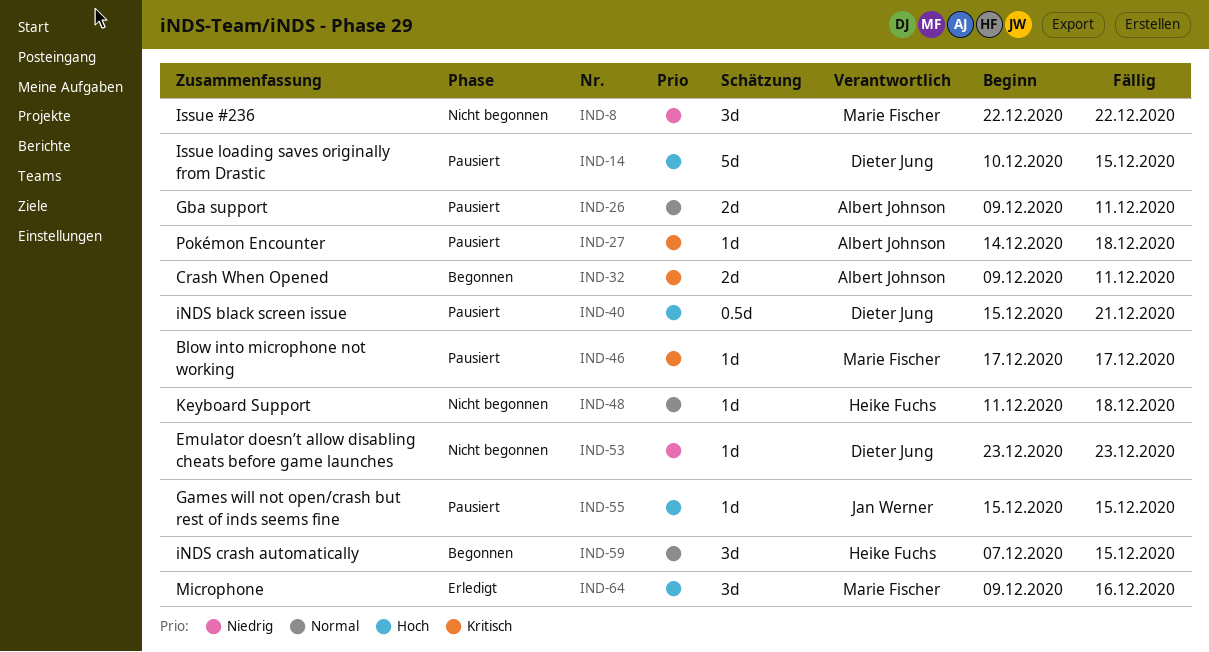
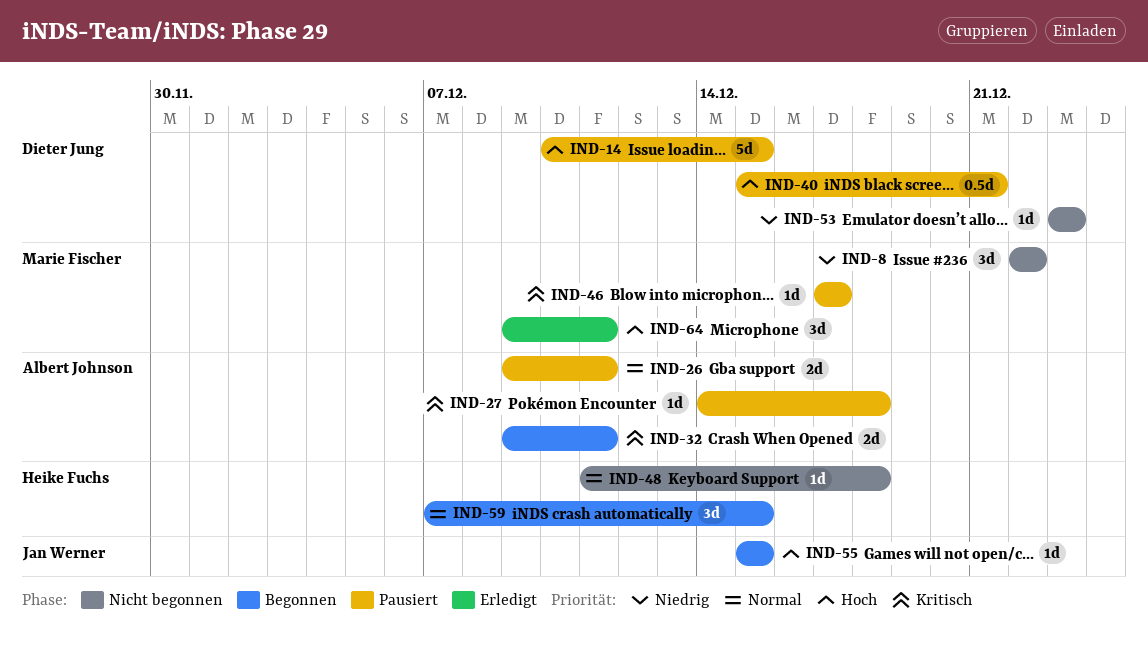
IND-55, status: Pausiert -> Begonnen
IND-64, due: Dec 16 -> Dec 11

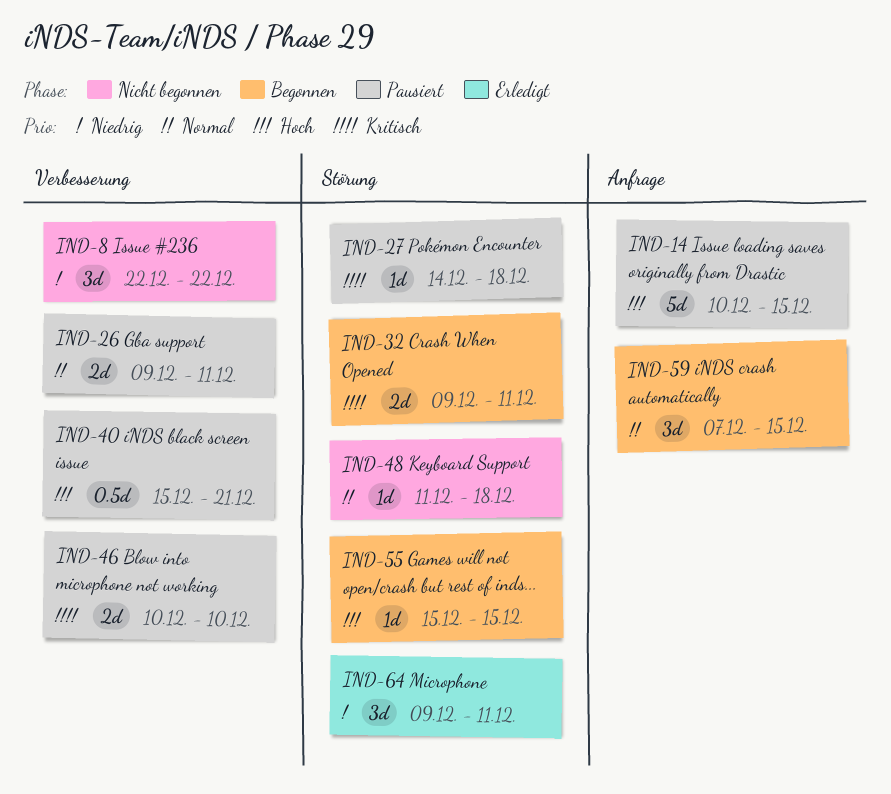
IND-46, estimate: 1d -> 2d
IND-46, start: Dec 17 -> Dec 10
IND-46, due: Dec 17 -> Dec 10
IND-53: present -> none
IND-64, priority: Hoch -> Niedrig

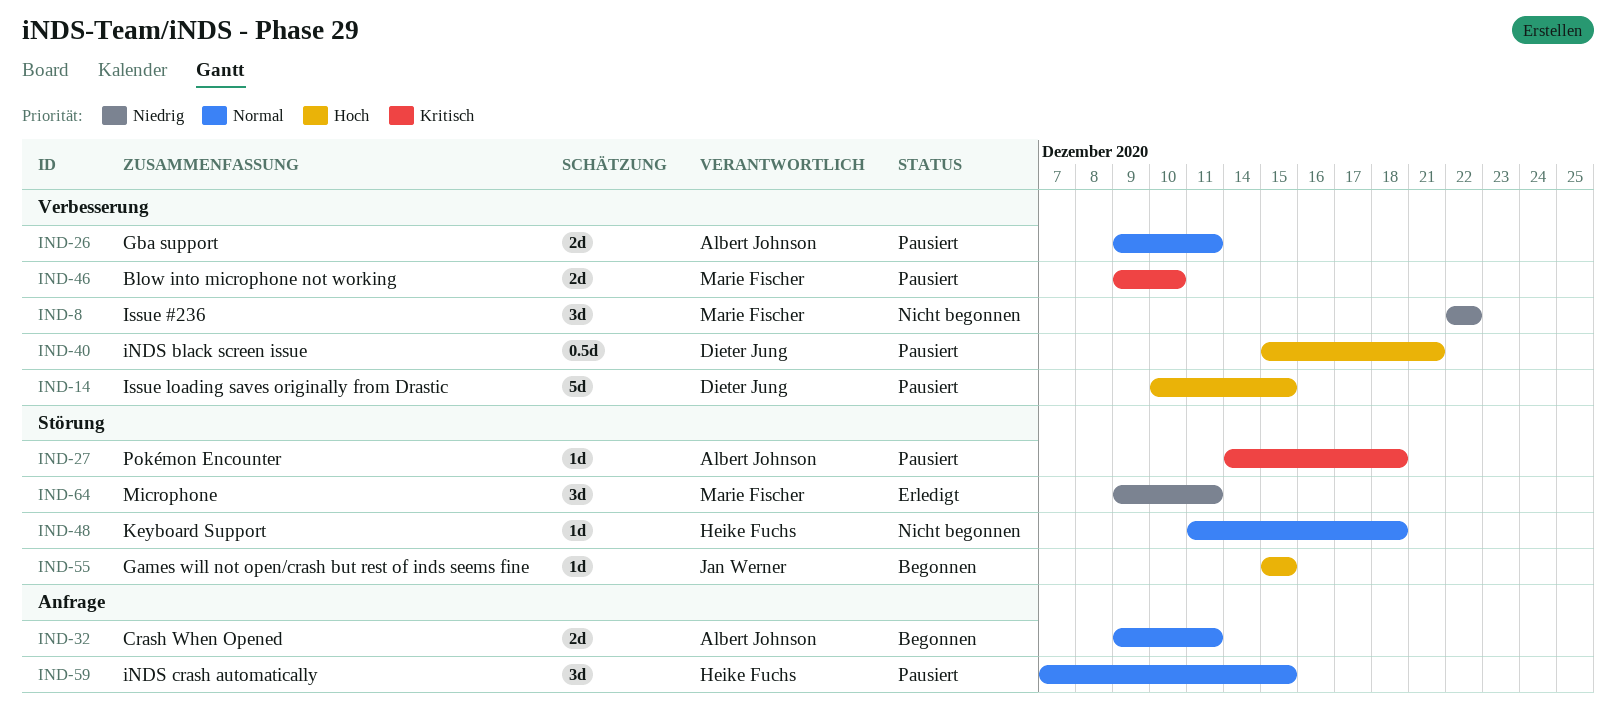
IND-14, label: Anfrage -> Verbesserung
IND-32, priority: Kritisch -> Normal
IND-32, label: Störung -> Anfrage
IND-46, start: Dec 10 -> Dec 9
IND-59, status: Begonnen -> Pausiert

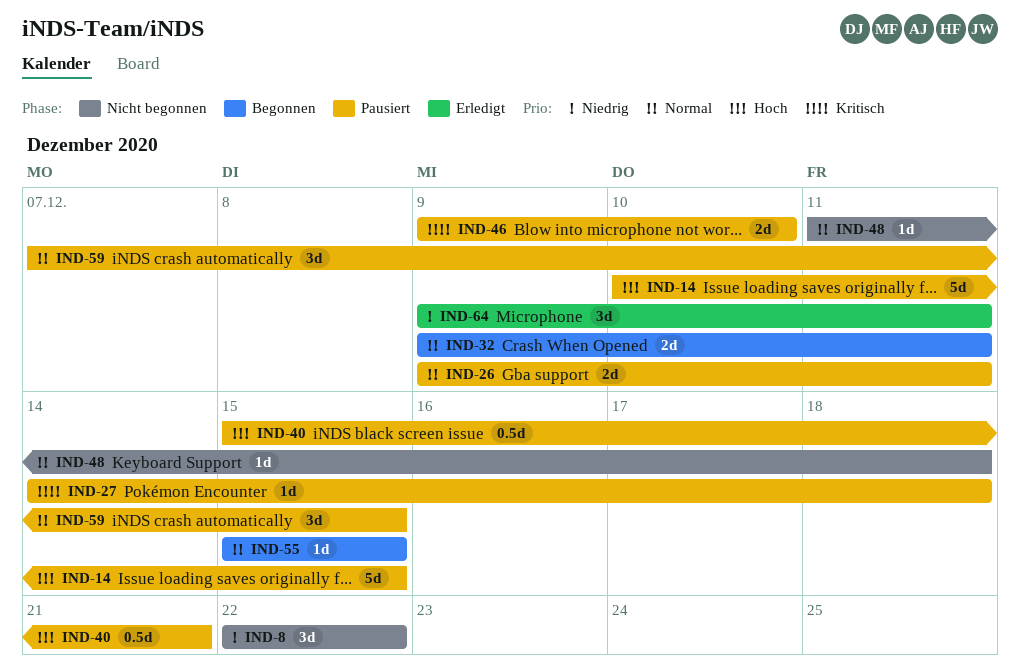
IND-55, priority: Hoch -> Normal

